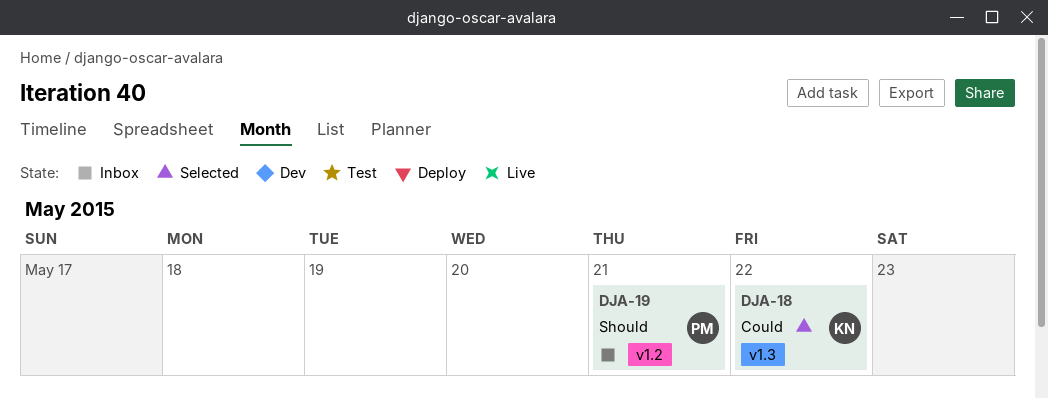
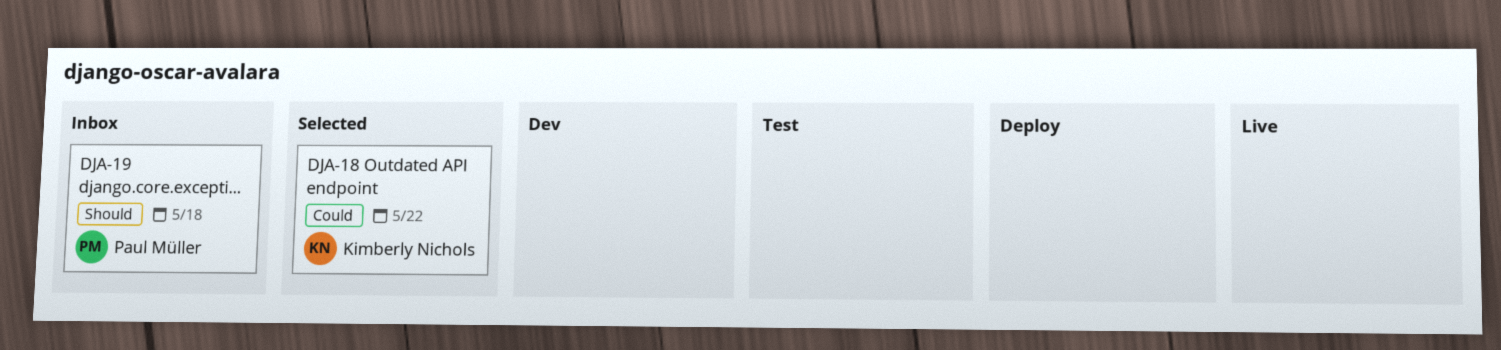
DJA-19, due: May 21 -> May 18

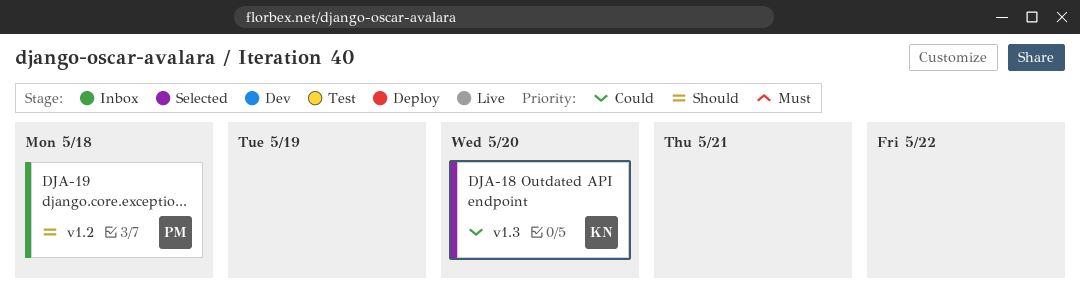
DJA-18, due: May 22 -> May 20

